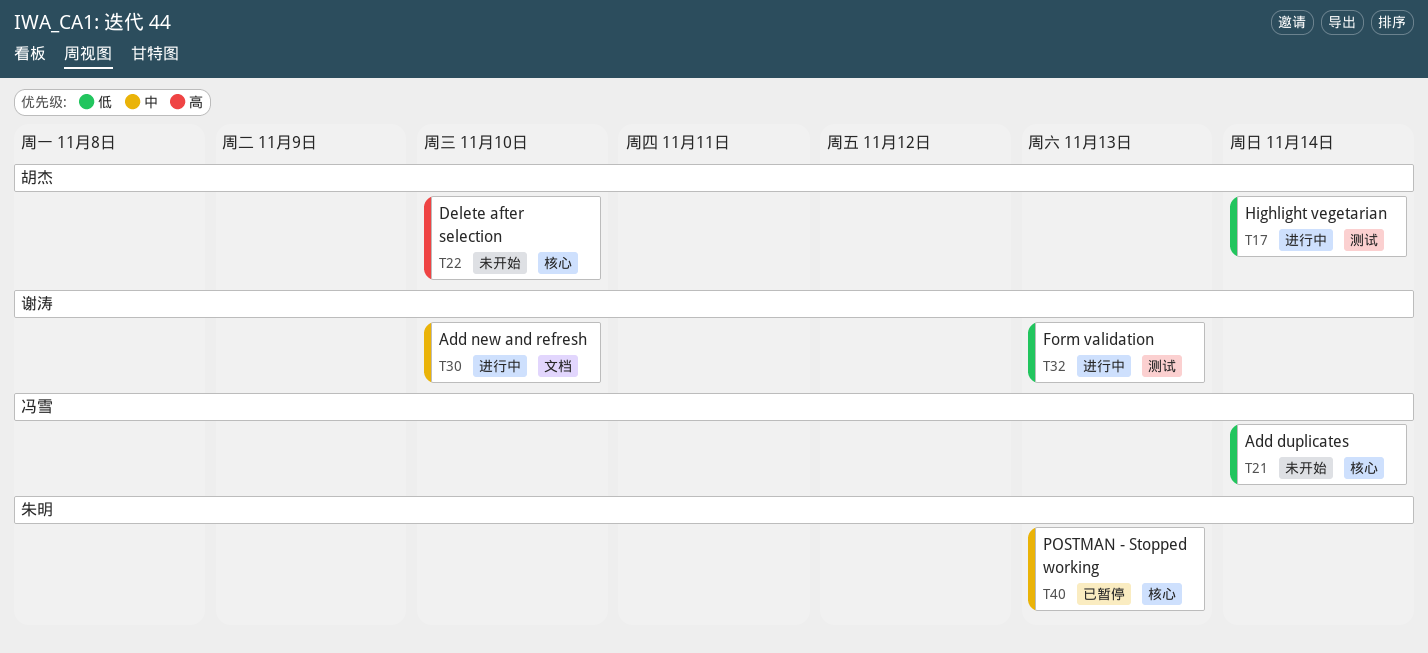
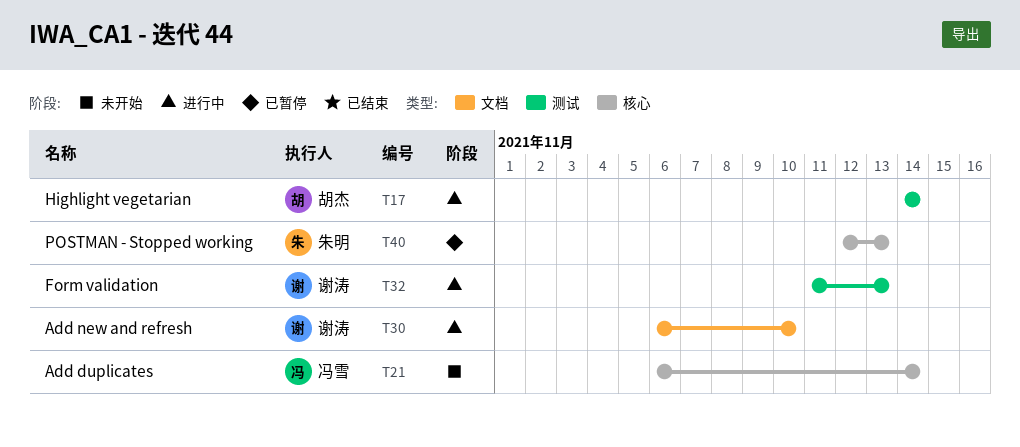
T22: present -> none

